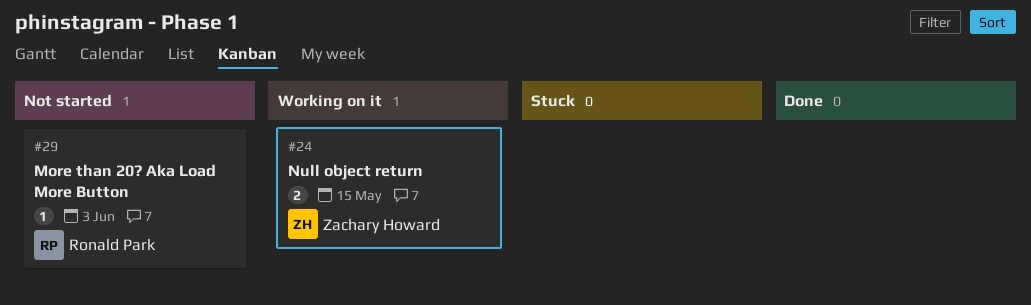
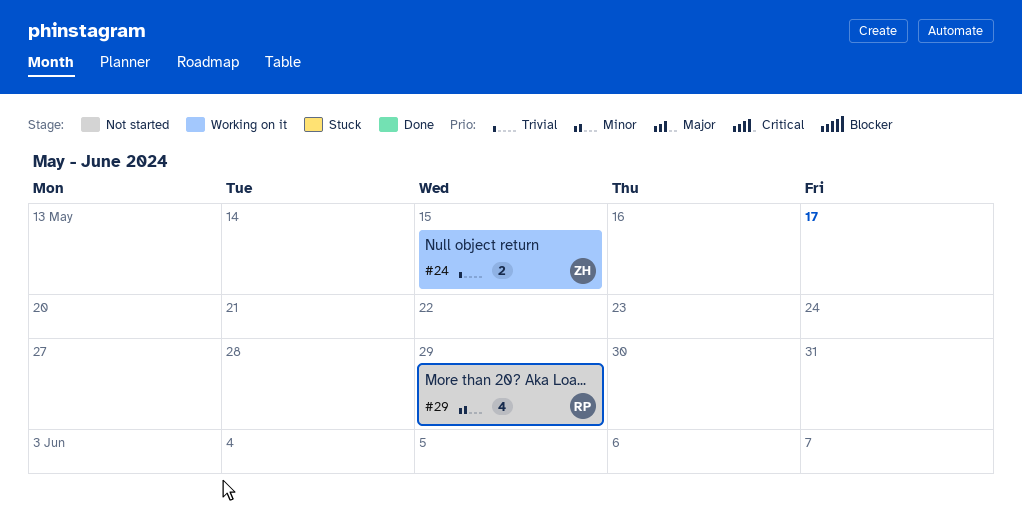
#29, estimate: 1 -> 4
#29, due: Jun 3 -> May 29

